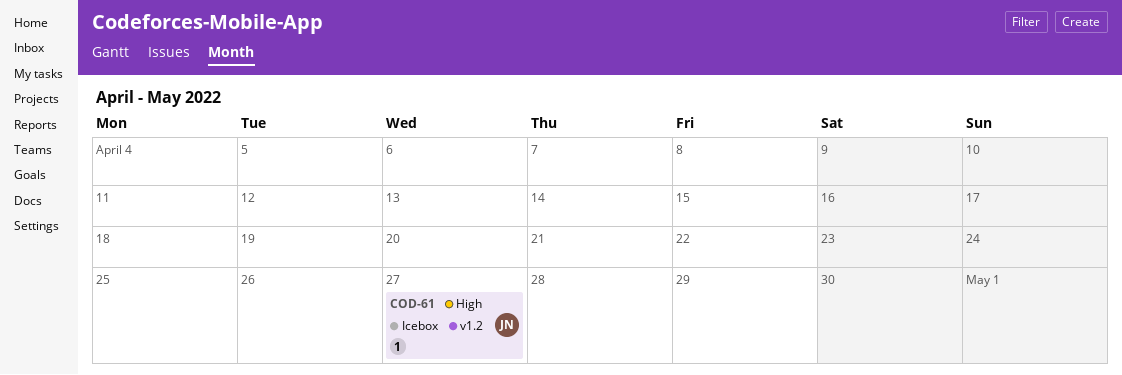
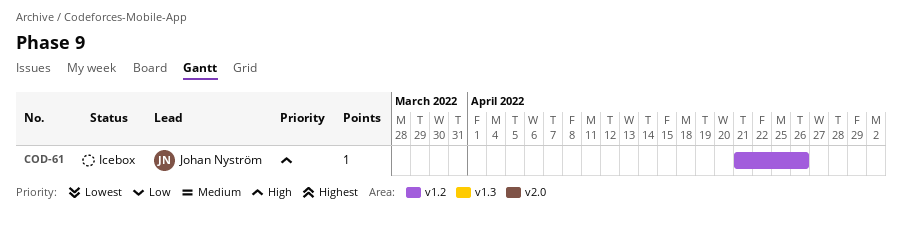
COD-61, due: Apr 27 -> Apr 26

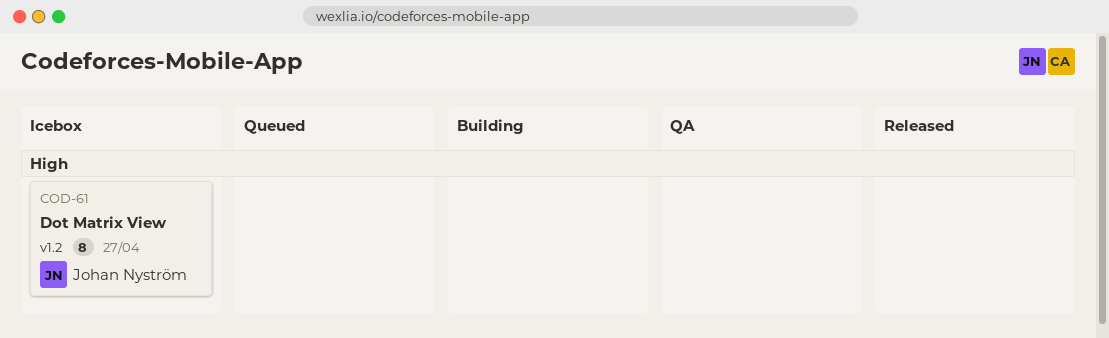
COD-61, estimate: 1 -> 8
COD-61, due: Apr 26 -> Apr 27

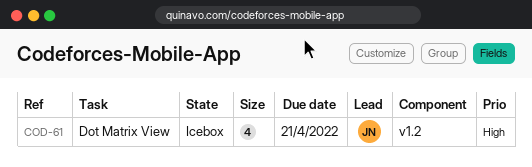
COD-61, estimate: 8 -> 4
COD-61, due: Apr 27 -> Apr 21

